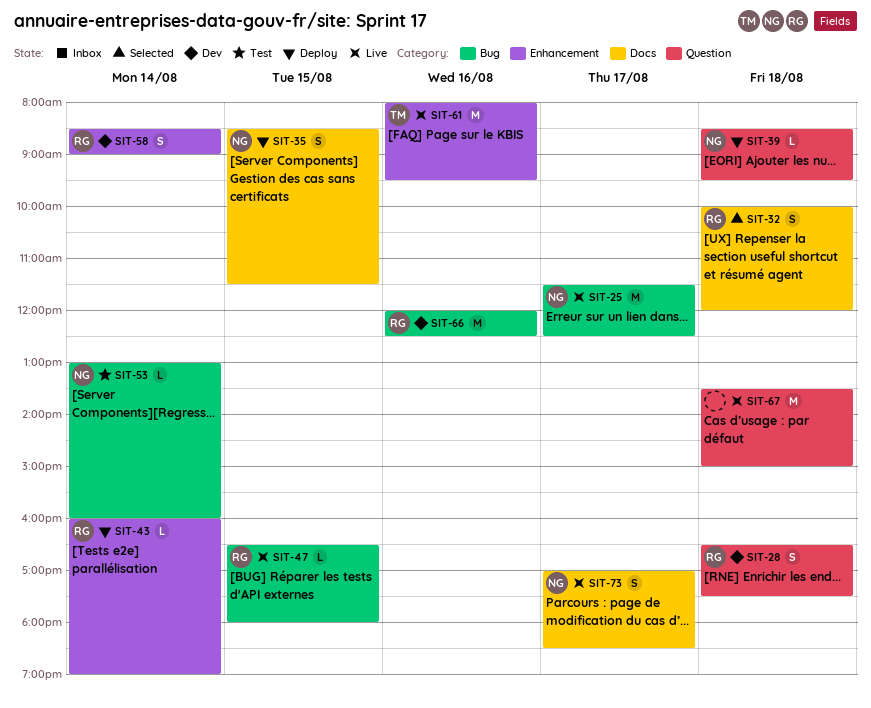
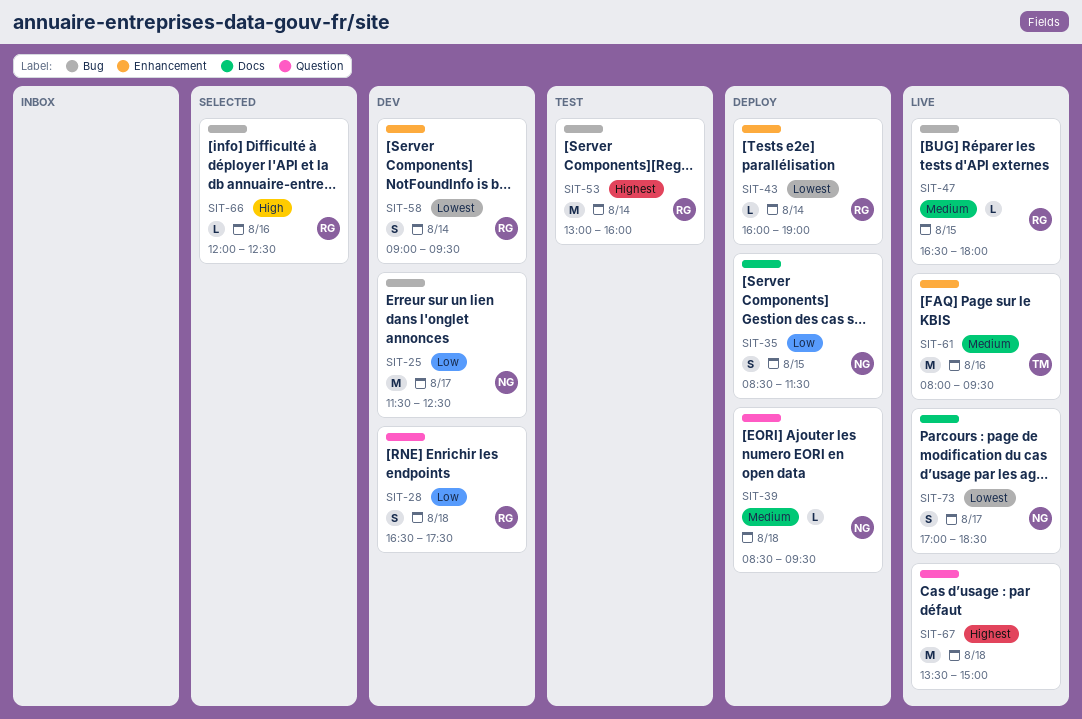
SIT-25, status: Live -> Dev
SIT-32: present -> none
SIT-53, owner: NG -> RG
SIT-53, estimate: L -> M
SIT-58, begins: 08:30 -> 09:00
SIT-58, ends: 09:00 -> 09:30
SIT-66, status: Dev -> Selected
SIT-66, estimate: M -> L

